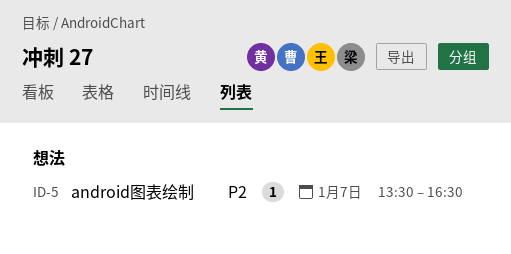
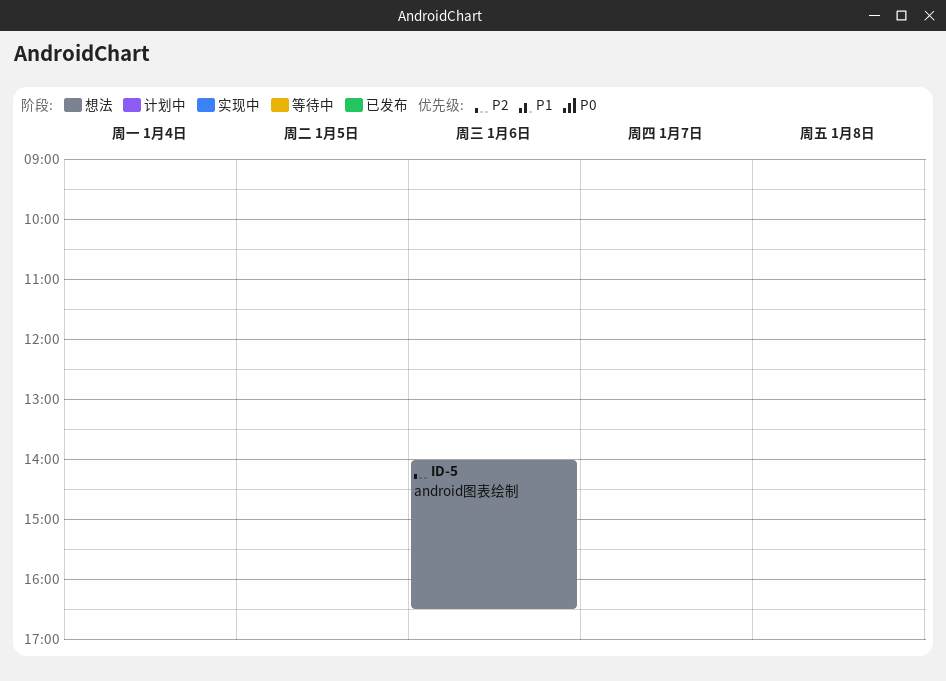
ID-5, day: Jan 7 -> Jan 6
ID-5, begins: 13:30 -> 14:00

